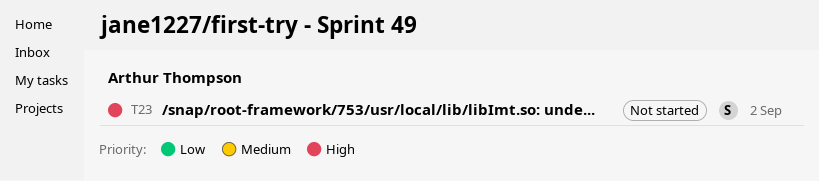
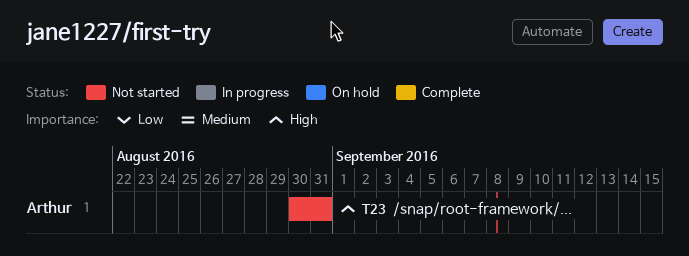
T23, due: Sep 2 -> Aug 31

